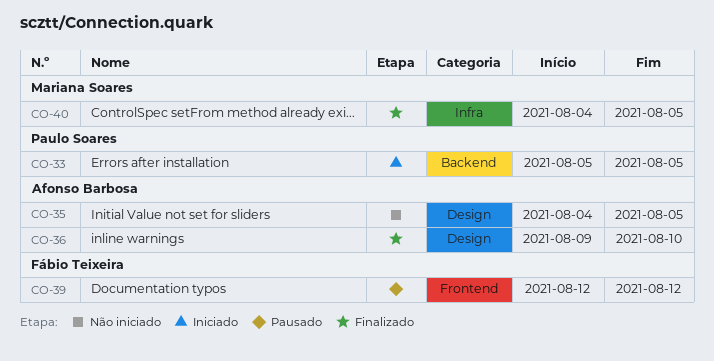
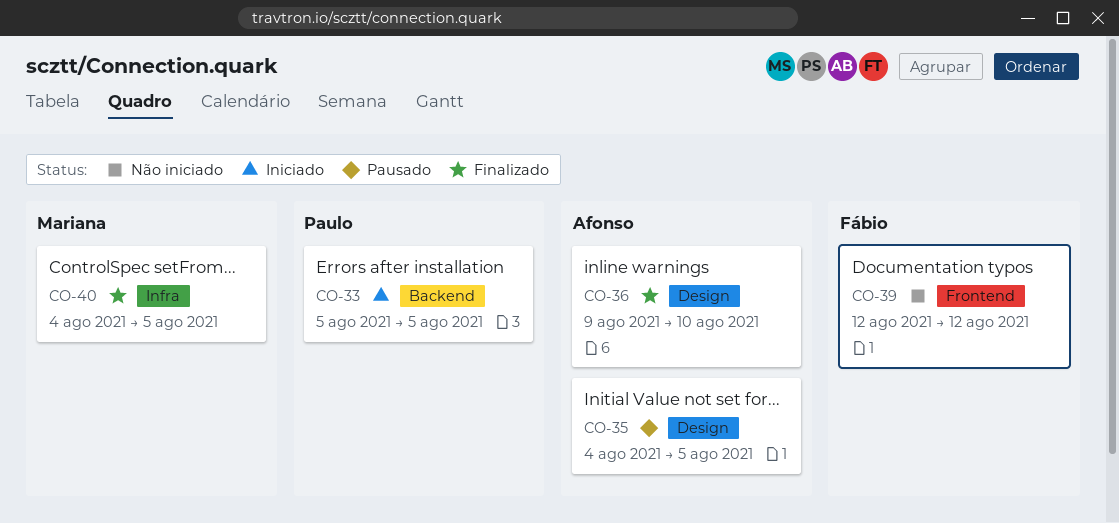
CO-35, status: Não iniciado -> Pausado
CO-39, status: Pausado -> Não iniciado

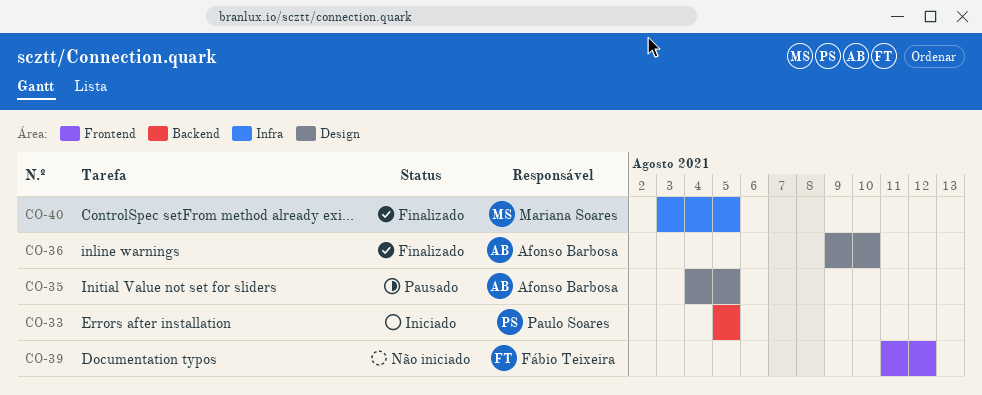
CO-39, start: Aug 12 -> Aug 11
CO-40, start: Aug 4 -> Aug 3

